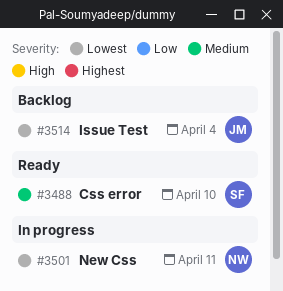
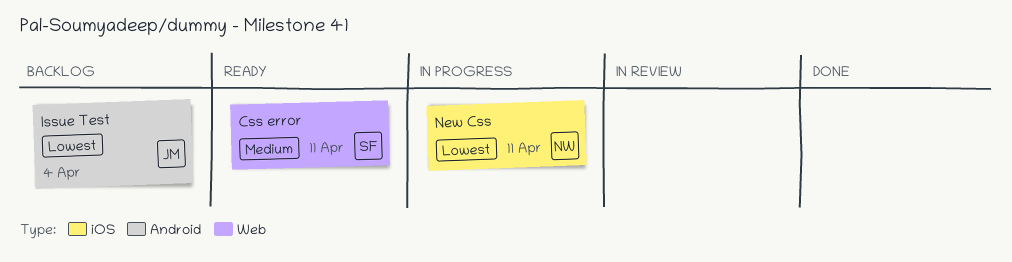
Css error, due: Apr 10 -> Apr 11

